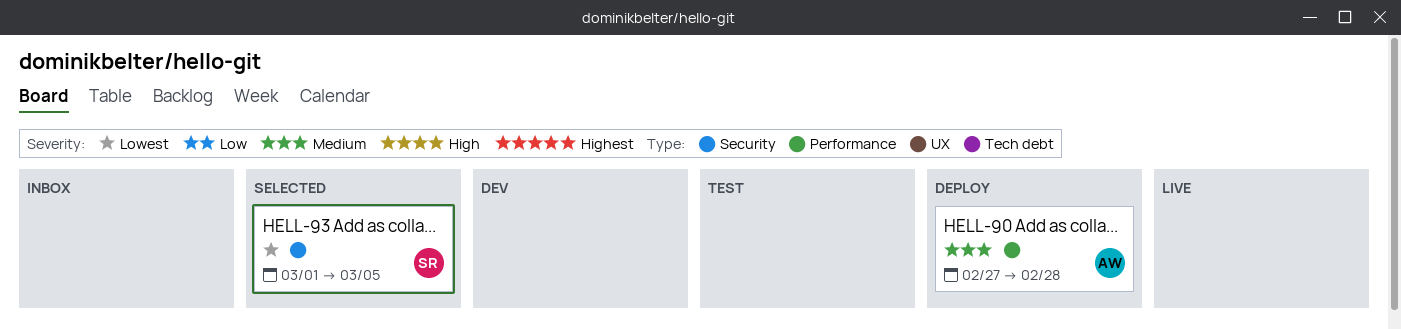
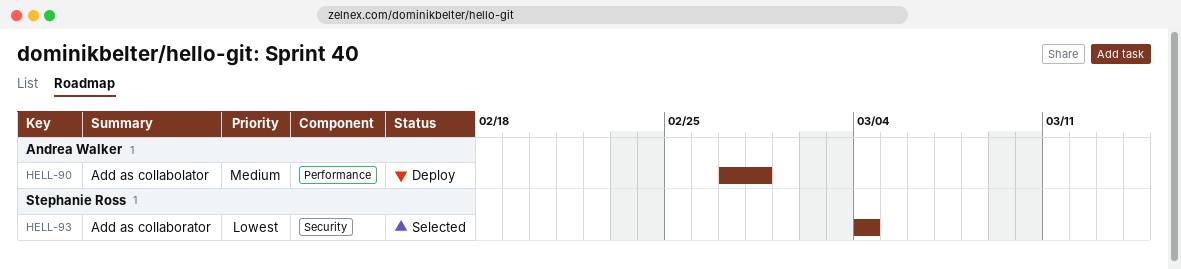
HELL-93, start: Mar 1 -> Mar 4
HELL-93, due: Mar 5 -> Mar 4

